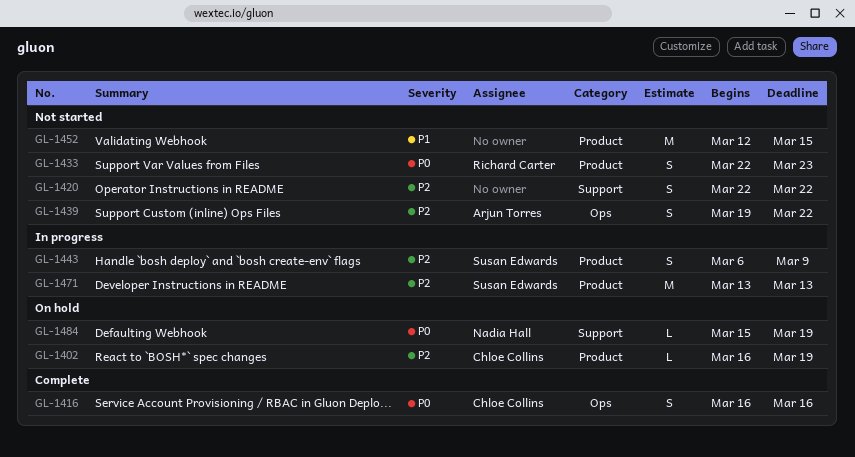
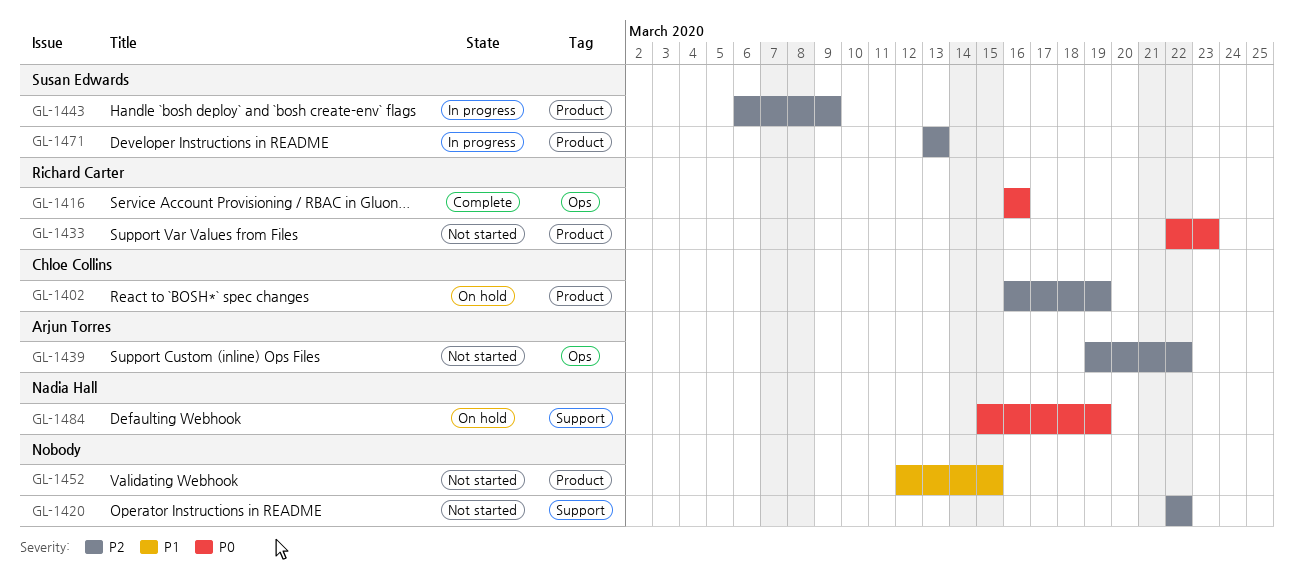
GL-1416, owner: Chloe Collins -> Richard Carter

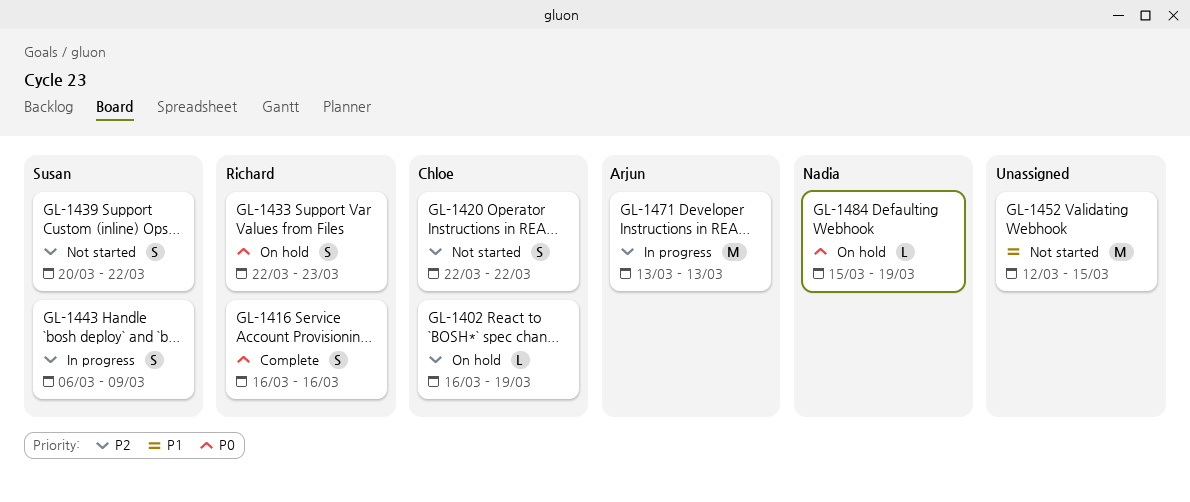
GL-1420, owner: none -> Chloe Collins
GL-1433, status: Not started -> On hold
GL-1439, owner: Arjun Torres -> Susan Edwards
GL-1439, start: Mar 19 -> Mar 20
GL-1471, owner: Susan Edwards -> Arjun Torres

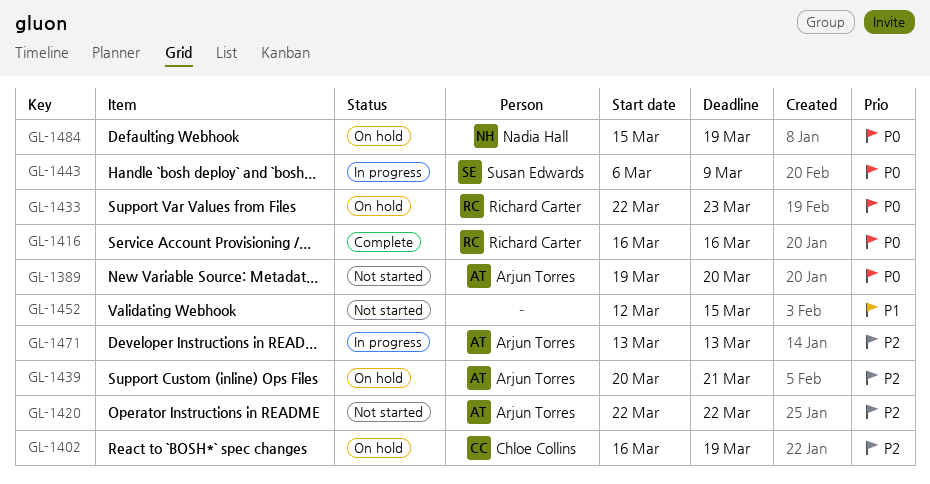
GL-1389: none -> present
GL-1420, owner: Chloe Collins -> Arjun Torres
GL-1439, status: Not started -> On hold
GL-1439, owner: Susan Edwards -> Arjun Torres
GL-1439, due: Mar 22 -> Mar 21
GL-1443, priority: P2 -> P0

